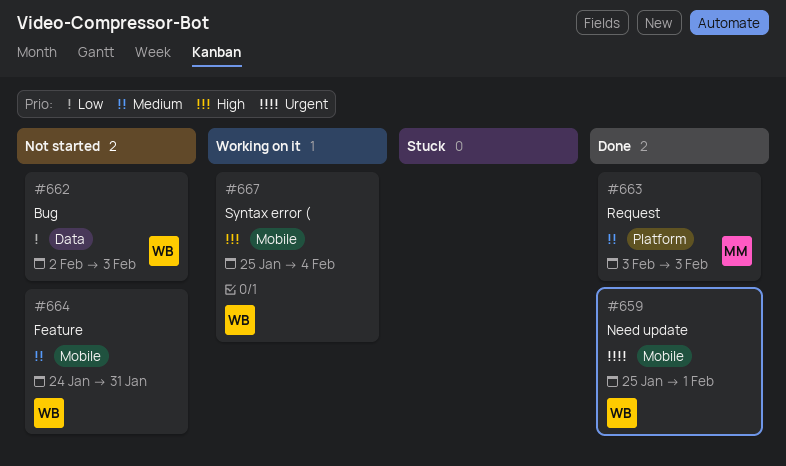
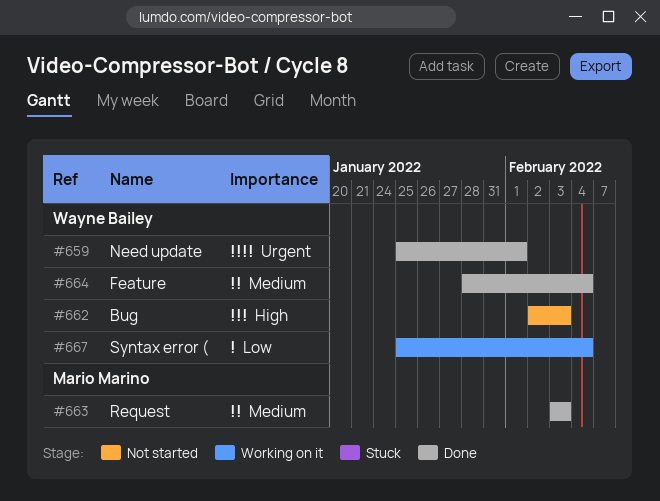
#662, priority: Low -> High
#664, status: Not started -> Done
#664, start: Jan 24 -> Jan 28
#664, due: Jan 31 -> Feb 4
#667, priority: High -> Low

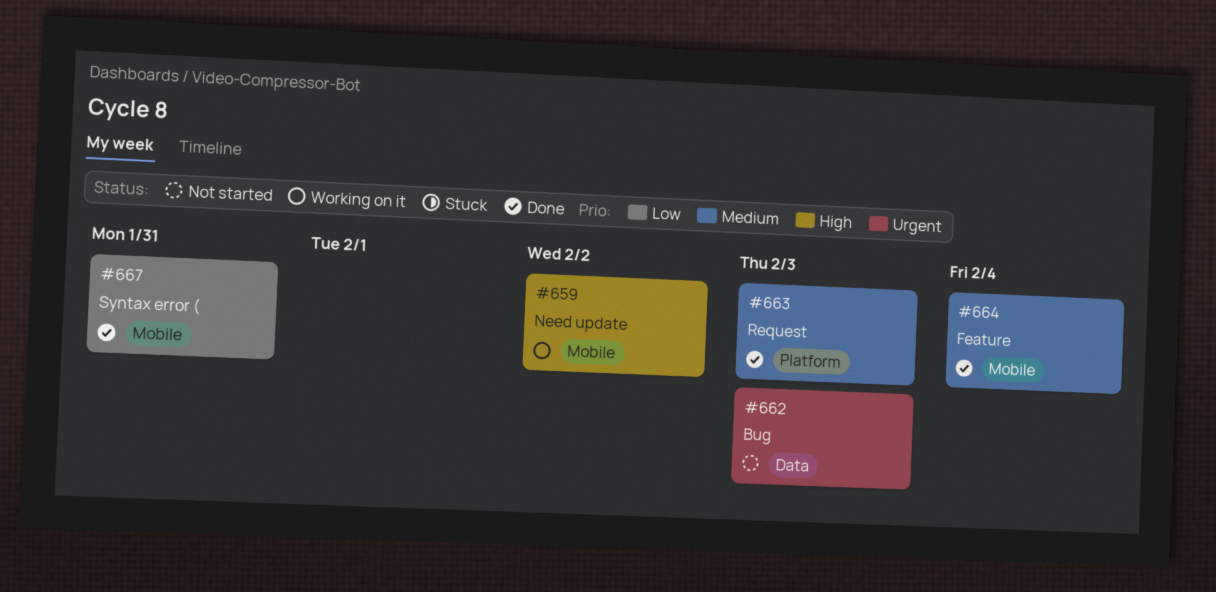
#659, status: Done -> Working on it
#659, priority: Urgent -> High
#659, due: Feb 1 -> Feb 2
#662, priority: High -> Urgent
#667, status: Working on it -> Done
#667, due: Feb 4 -> Jan 31

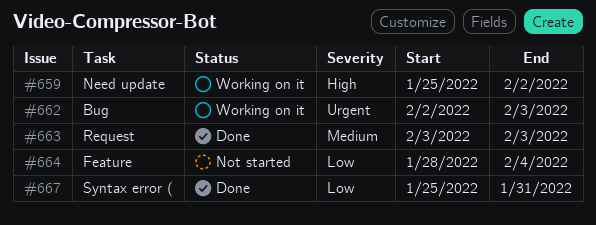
#662, status: Not started -> Working on it
#664, status: Done -> Not started
#664, priority: Medium -> Low

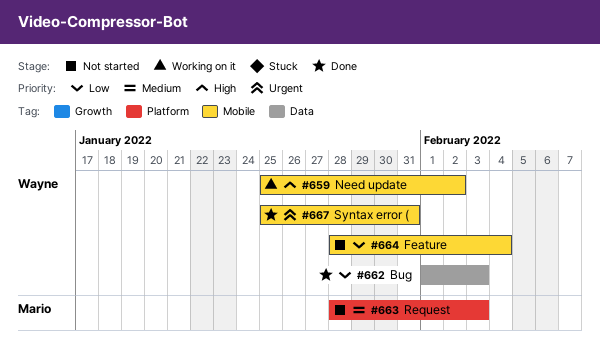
#662, status: Working on it -> Done
#662, priority: Urgent -> Low
#662, start: Feb 2 -> Feb 1
#663, status: Done -> Not started
#663, start: Feb 3 -> Jan 28
#667, priority: Low -> Urgent

